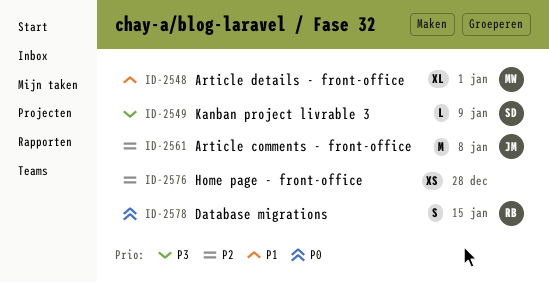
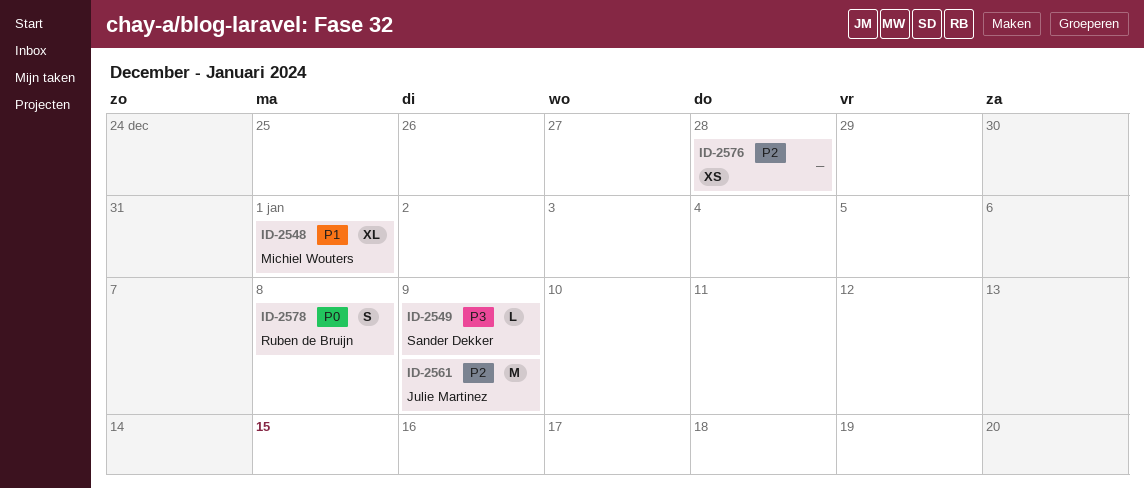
ID-2561, due: Jan 8 -> Jan 9
ID-2578, due: Jan 15 -> Jan 8

